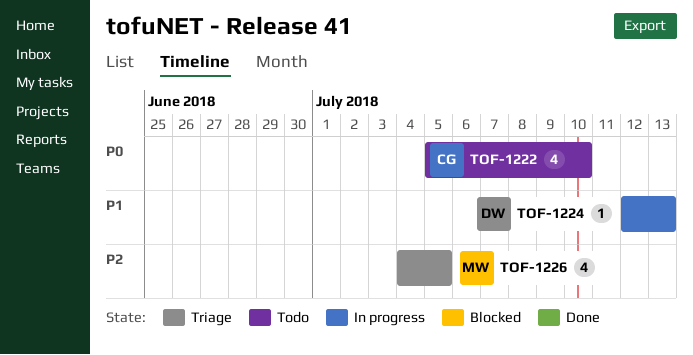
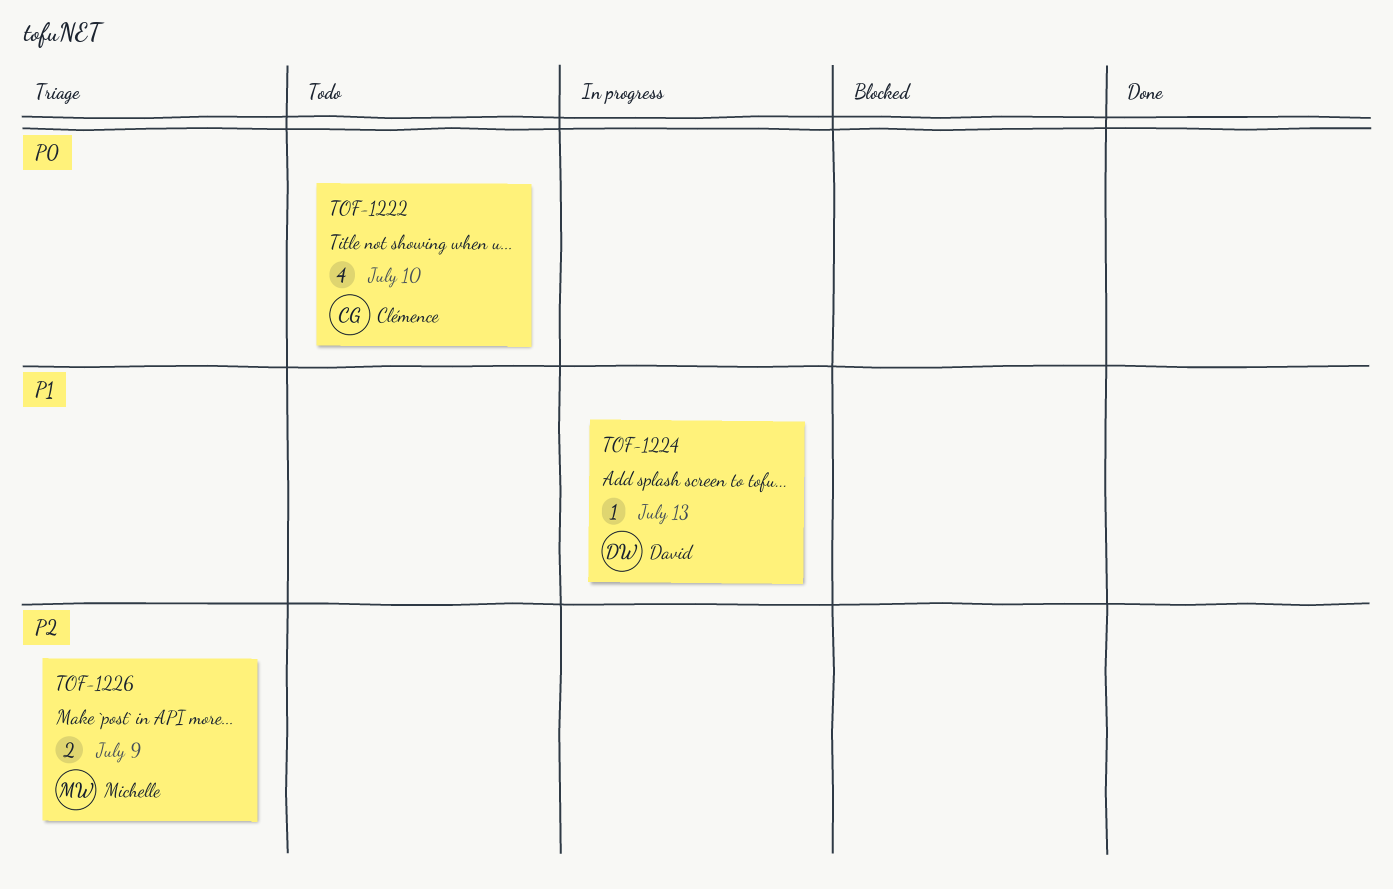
TOF-1226, estimate: 4 -> 2
TOF-1226, due: Jul 5 -> Jul 9

